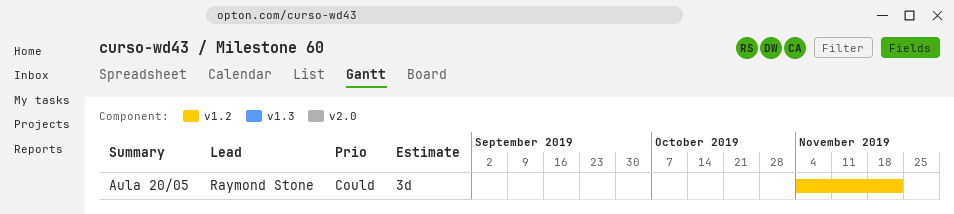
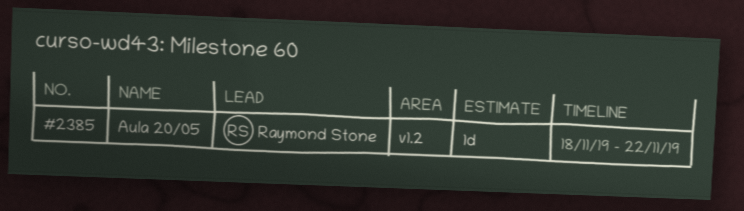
Aula 20/05, estimate: 3d -> 1d
Aula 20/05, start: Nov 4 -> Nov 18

